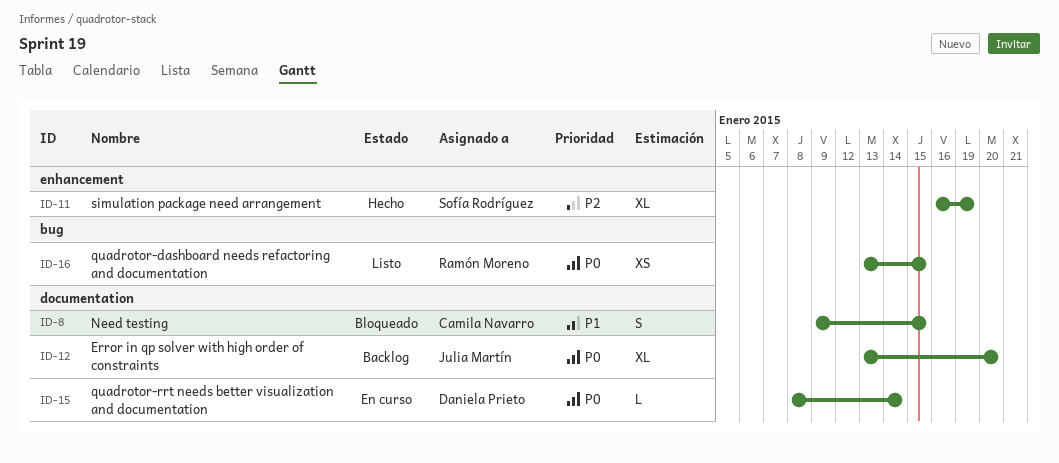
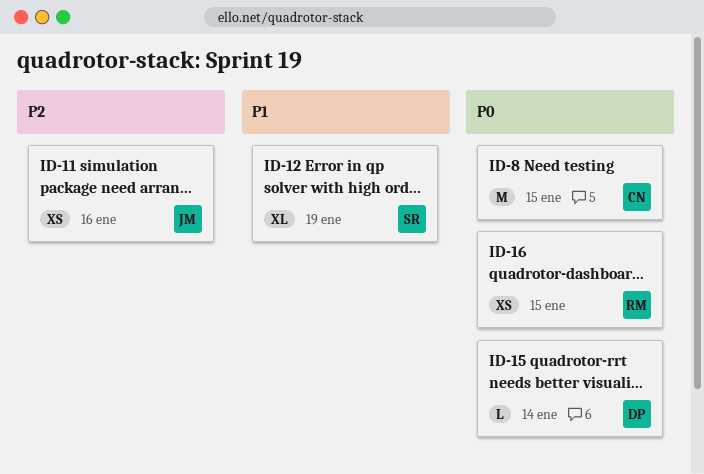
ID-8, priority: P1 -> P0
ID-8, estimate: S -> M
ID-11, owner: Sofía Rodríguez -> Julia Martín
ID-11, estimate: XL -> XS
ID-11, due: Jan 19 -> Jan 16
ID-12, owner: Julia Martín -> Sofía Rodríguez
ID-12, priority: P0 -> P1
ID-12, due: Jan 20 -> Jan 19

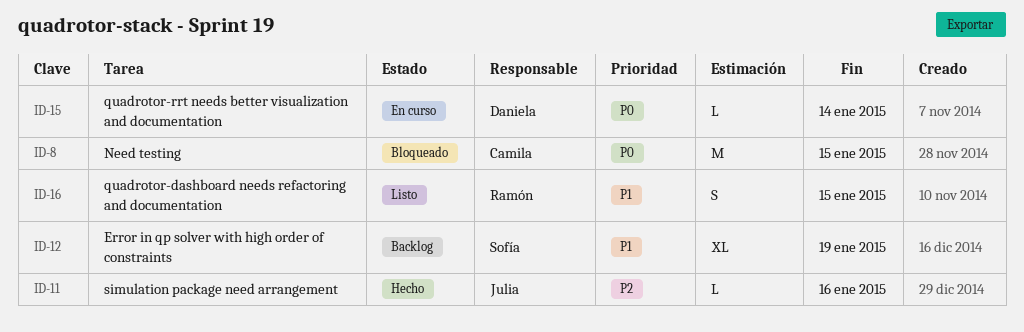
ID-11, estimate: XS -> L
ID-16, priority: P0 -> P1
ID-16, estimate: XS -> S

